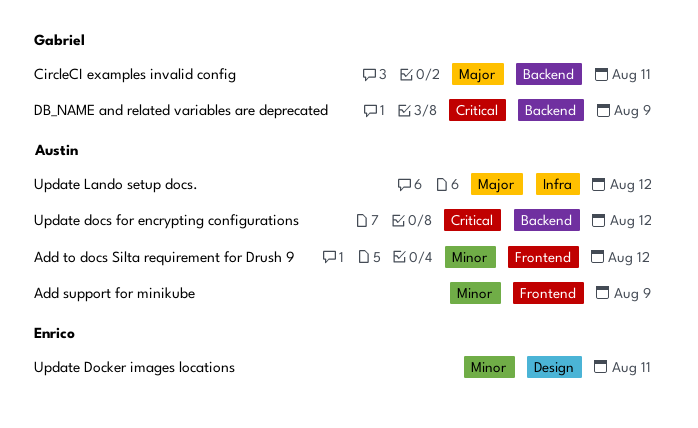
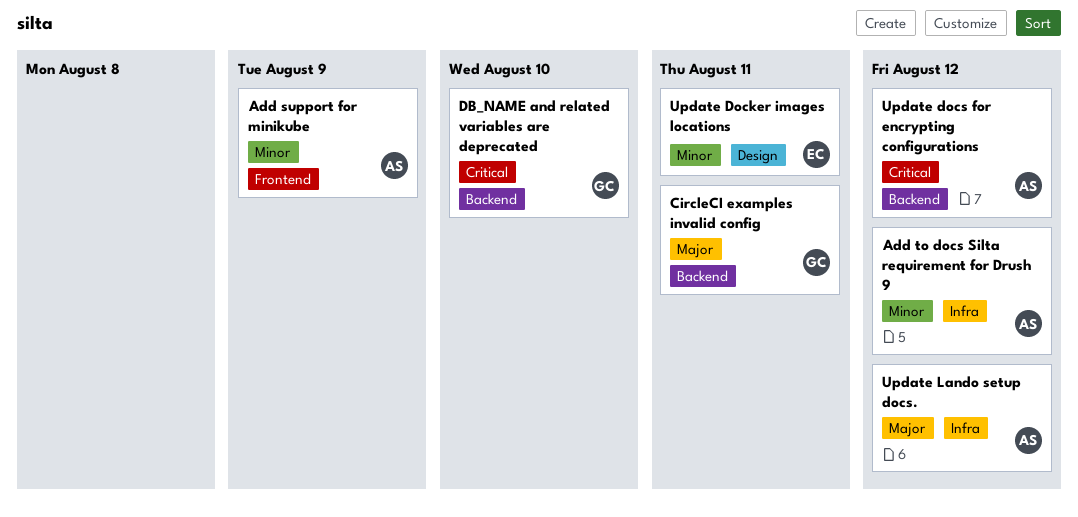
Add to docs Silta requirement for Drush 9, label: Frontend -> Infra
DB_NAME and related variables are deprecated, due: Aug 9 -> Aug 10

